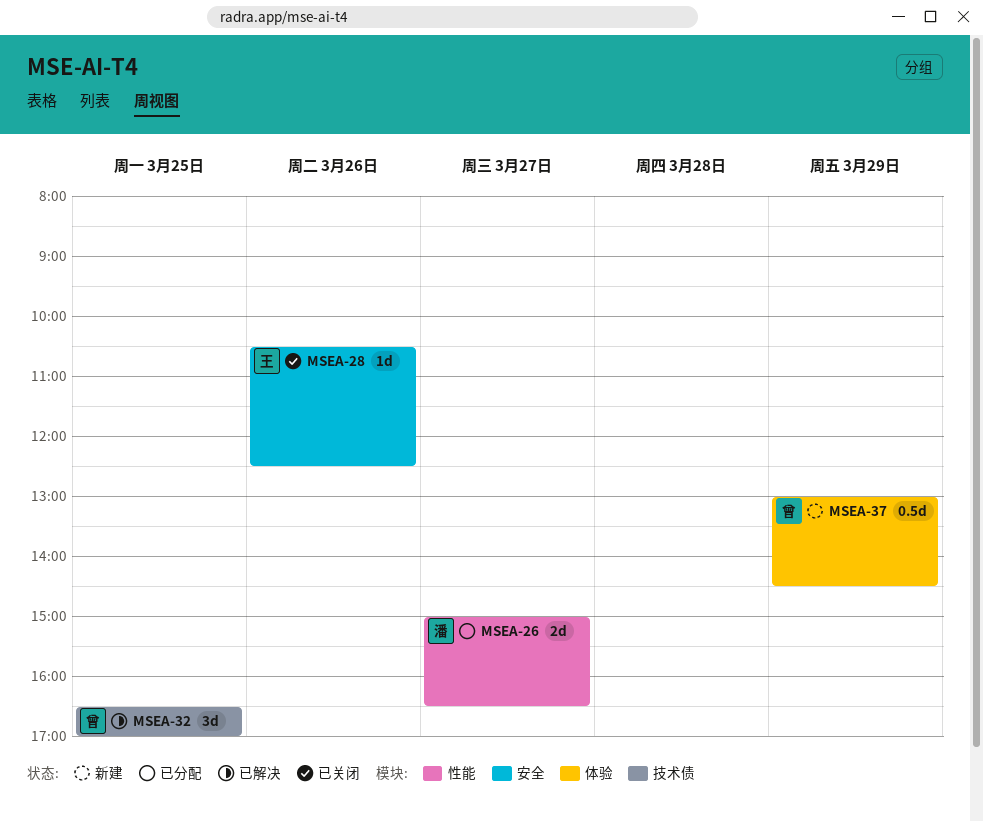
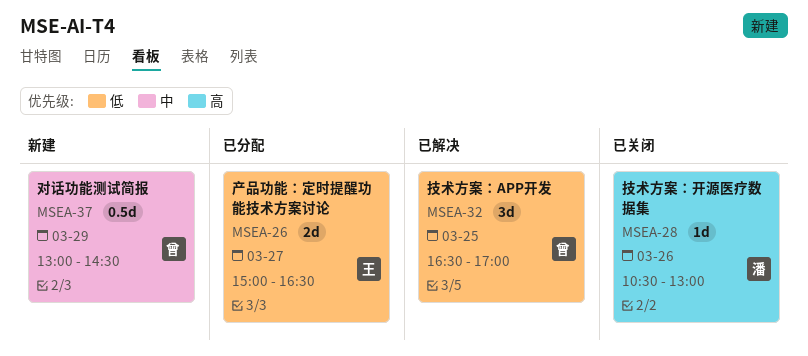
MSEA-26, owner: 潘 -> 王
MSEA-28, owner: 王 -> 潘
MSEA-28, ends: 12:30 -> 13:00

